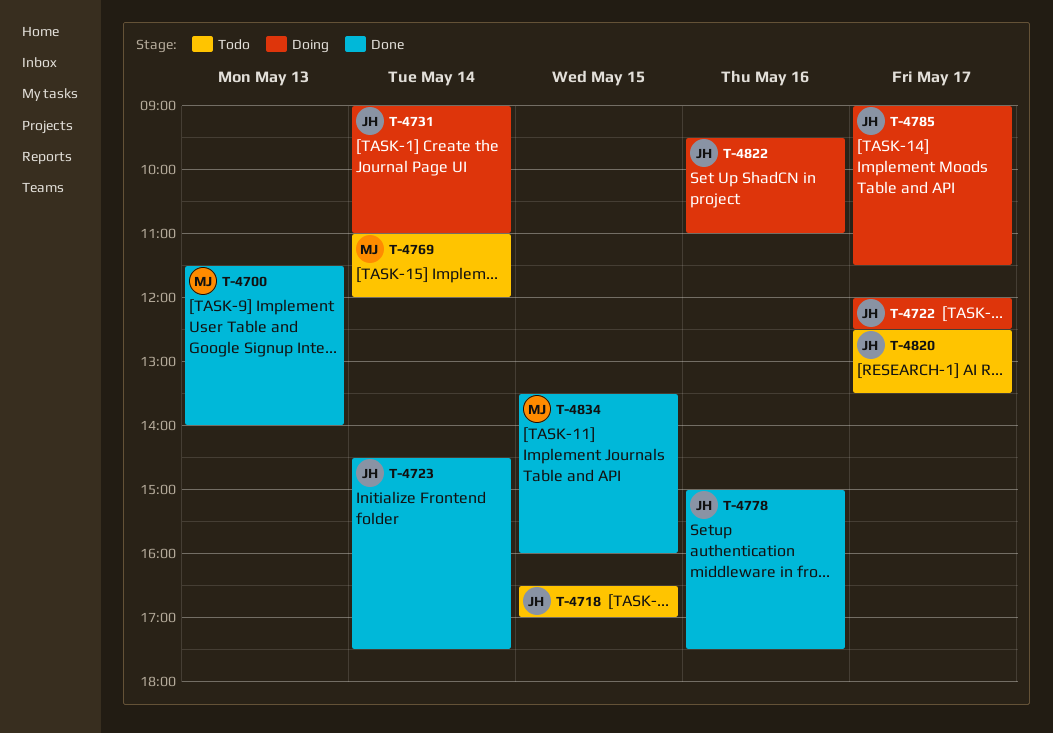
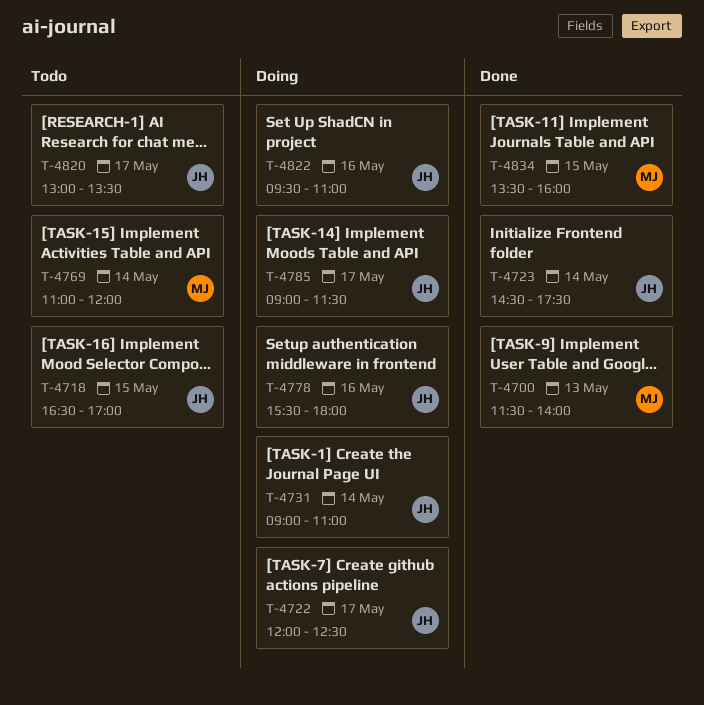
T-4778, status: Done -> Doing
T-4778, begins: 15:00 -> 15:30
T-4778, ends: 17:30 -> 18:00
T-4820, begins: 12:30 -> 13:00

